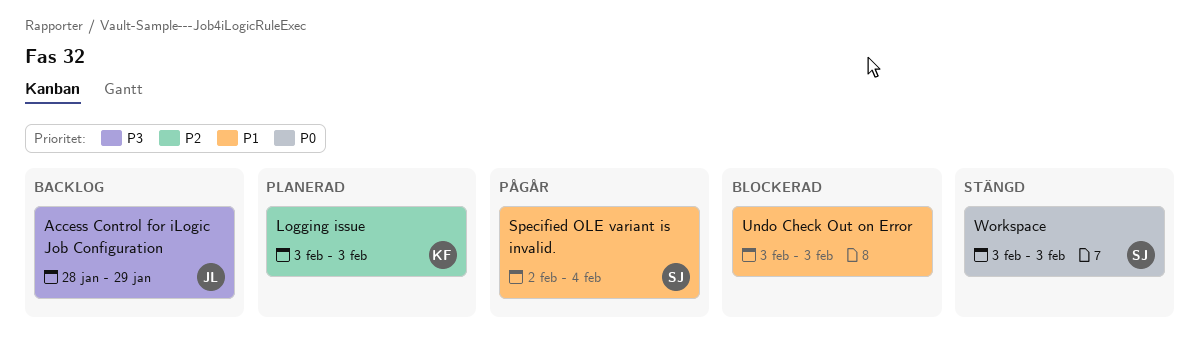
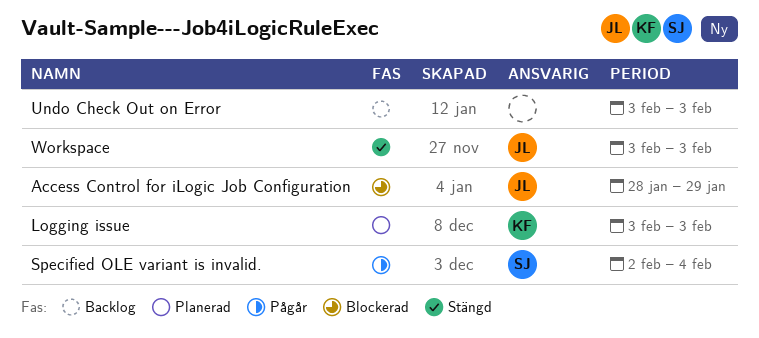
Access Control for iLogic Job Configuration, status: Backlog -> Blockerad
Undo Check Out on Error, status: Blockerad -> Backlog
Workspace, owner: SJ -> JL

